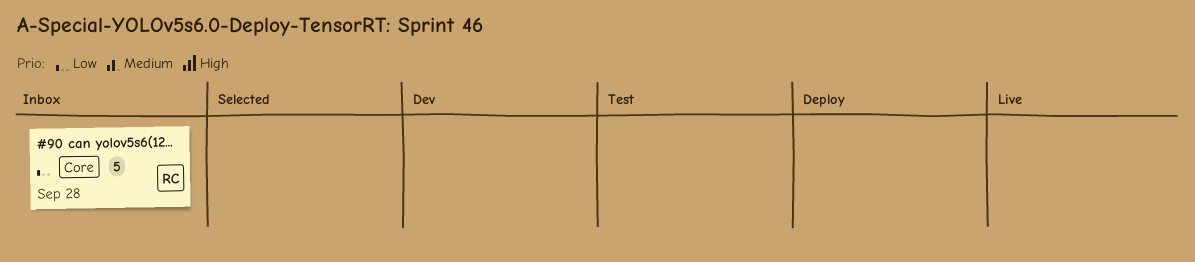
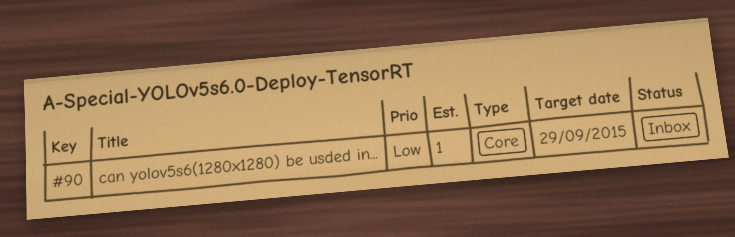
#90, estimate: 5 -> 1
#90, due: Sep 28 -> Sep 29

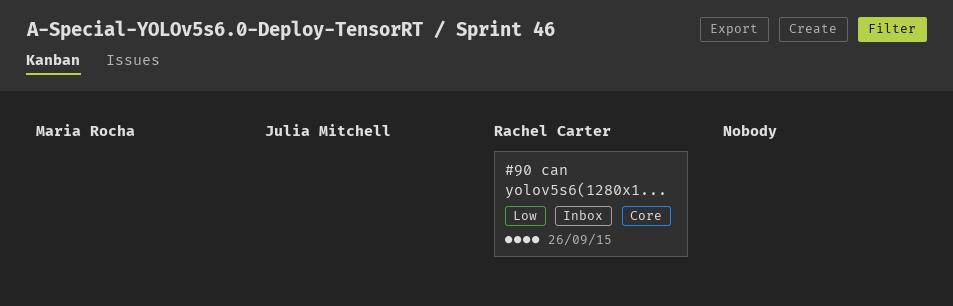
#90, estimate: 1 -> 4
#90, due: Sep 29 -> Sep 26

